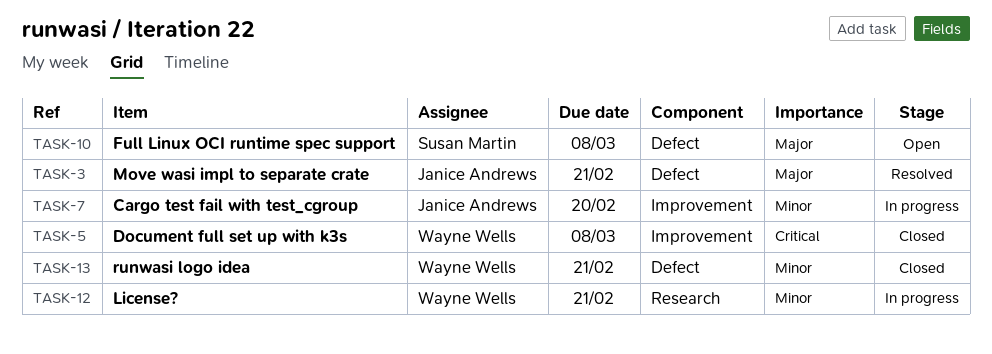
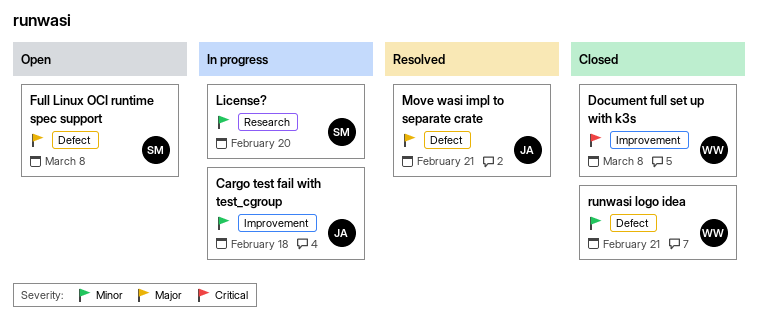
Cargo test fail with test_cgroup, due: Feb 20 -> Feb 18
License?, owner: Wayne Wells -> Susan Martin
License?, due: Feb 21 -> Feb 20

